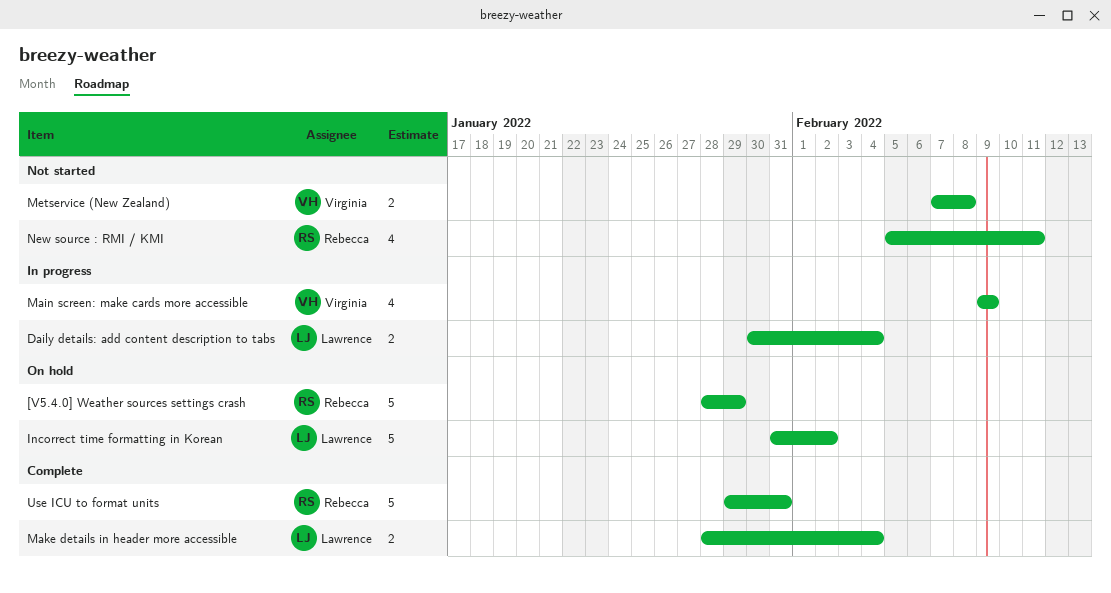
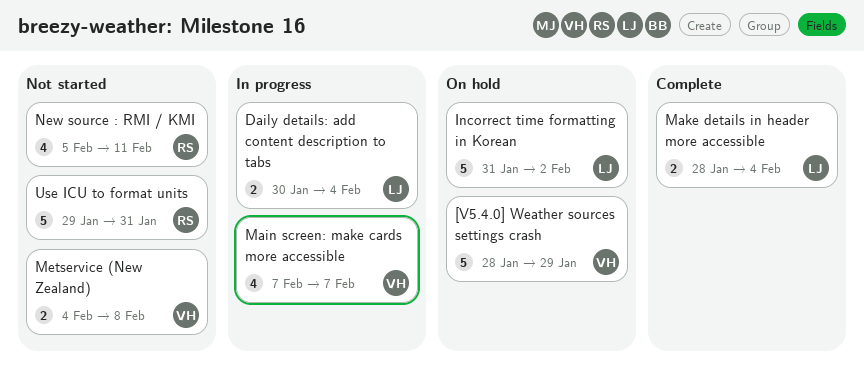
[V5.4.0] Weather sources settings crash, owner: Rebecca -> Virginia
Main screen: make cards more accessible, start: Feb 9 -> Feb 7
Main screen: make cards more accessible, due: Feb 9 -> Feb 7
Metservice (New Zealand), start: Feb 7 -> Feb 4
Use ICU to format units, status: Complete -> Not started

